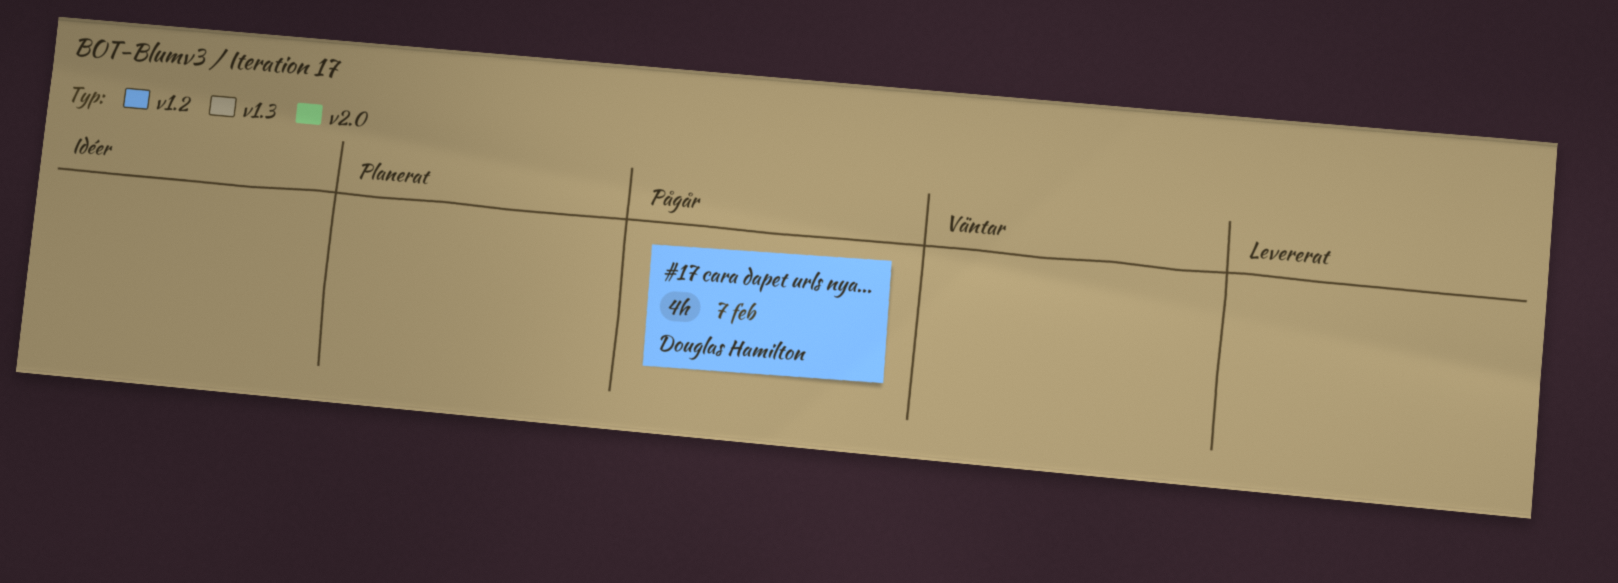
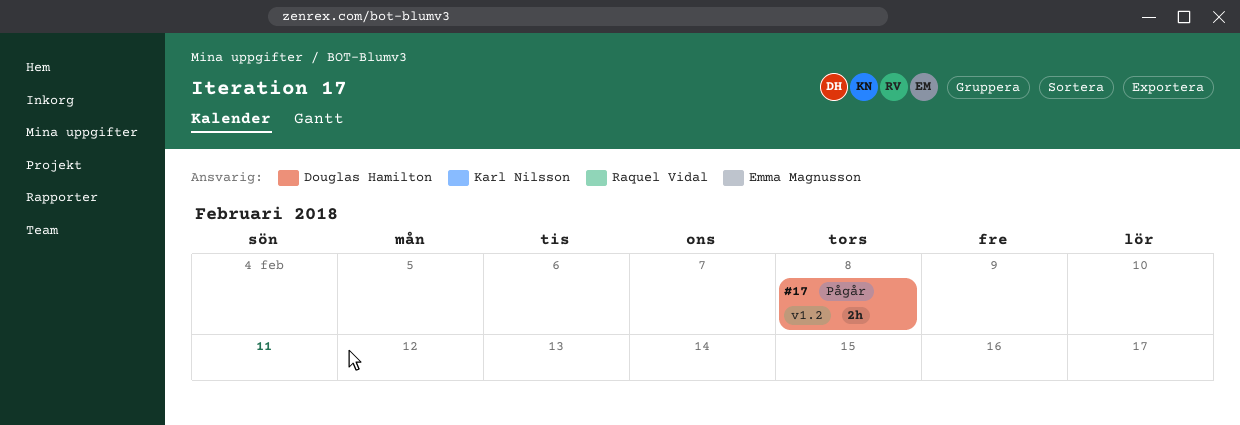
#17, estimate: 4h -> 2h
#17, due: Feb 7 -> Feb 8

